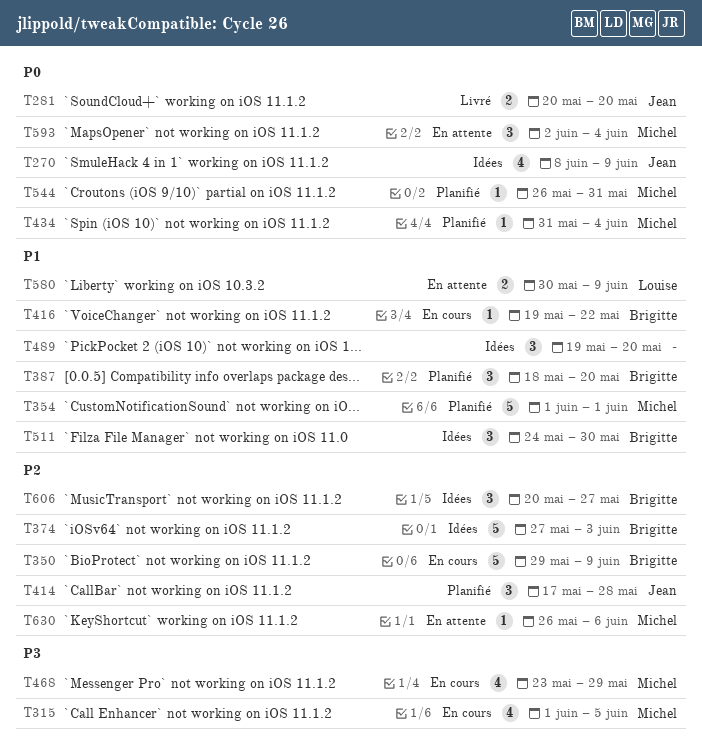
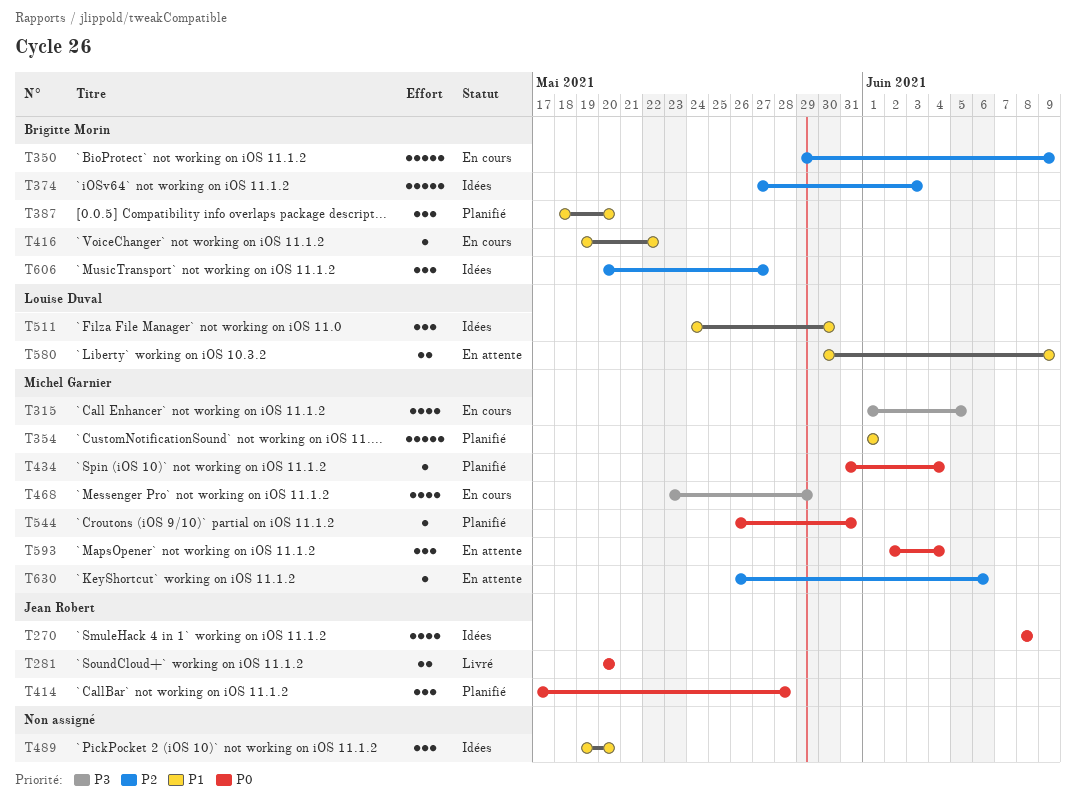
T270, due: Jun 9 -> Jun 8
T414, priority: P2 -> P0
T511, owner: Brigitte Morin -> Louise Duval

